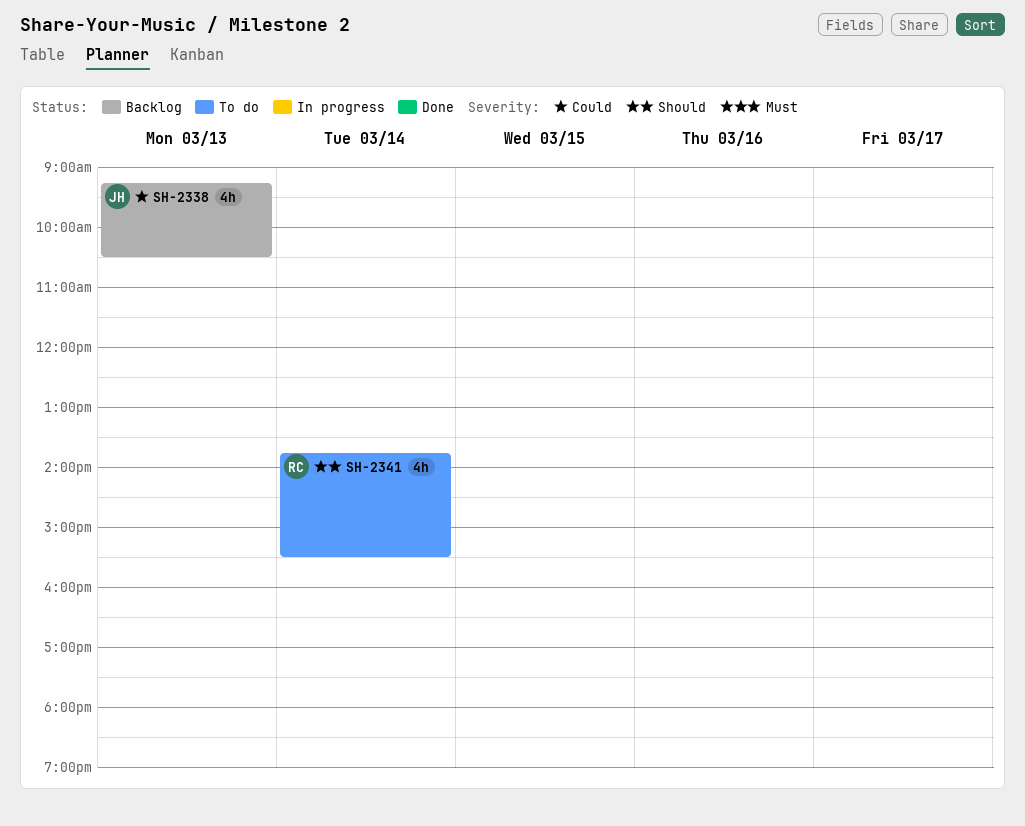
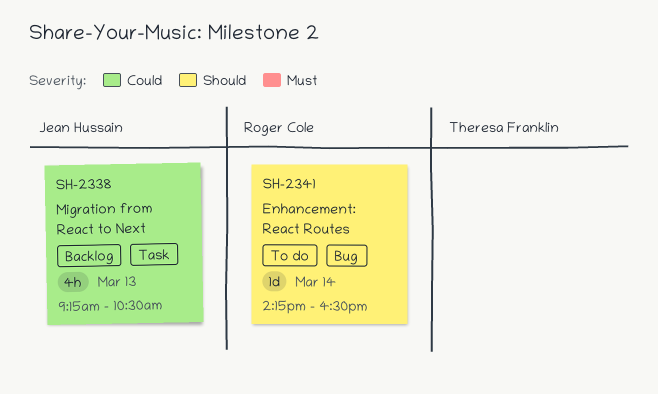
SH-2341, estimate: 4h -> 1d
SH-2341, begins: 13:45 -> 14:15
SH-2341, ends: 15:30 -> 16:30

